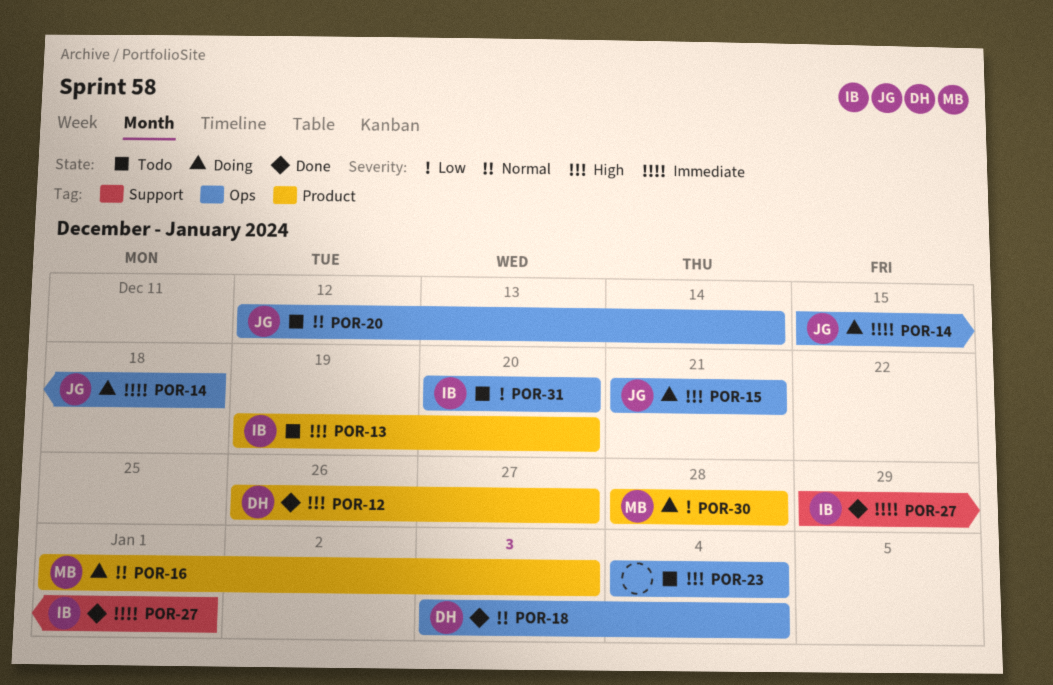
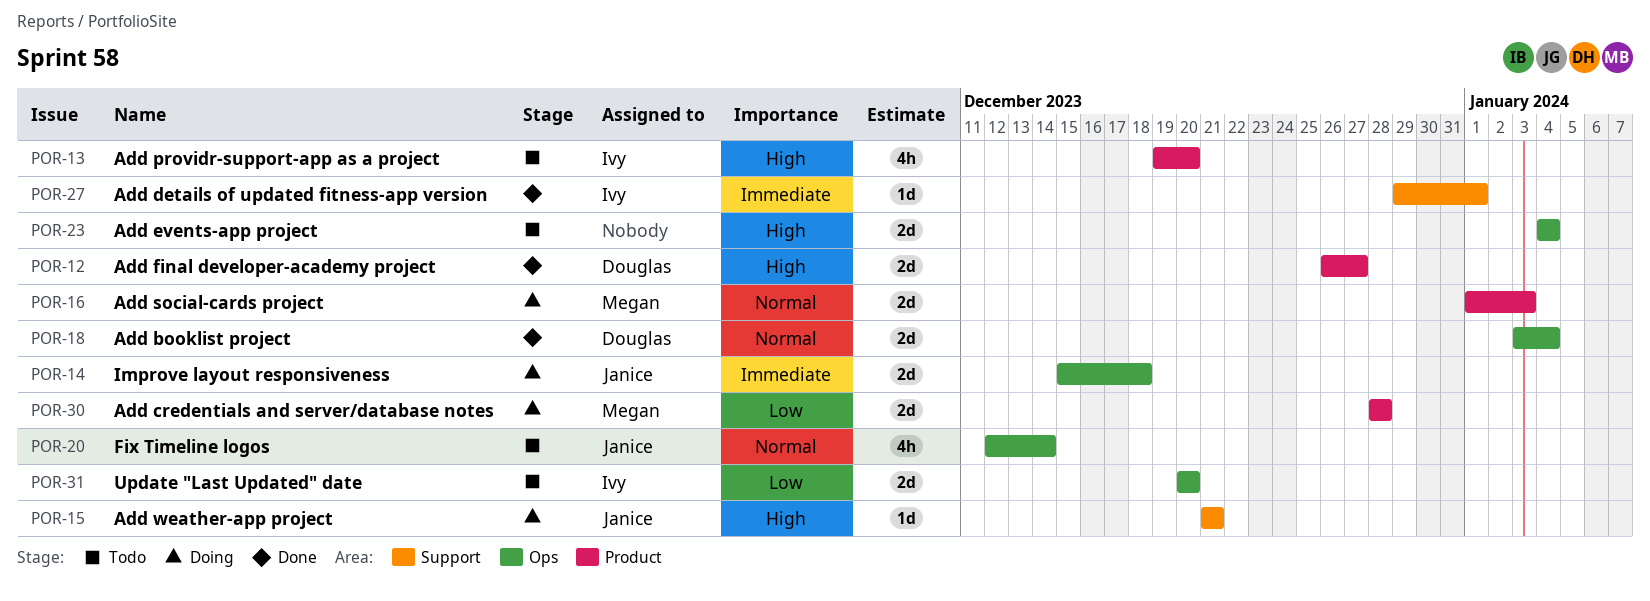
POR-15, label: Ops -> Support

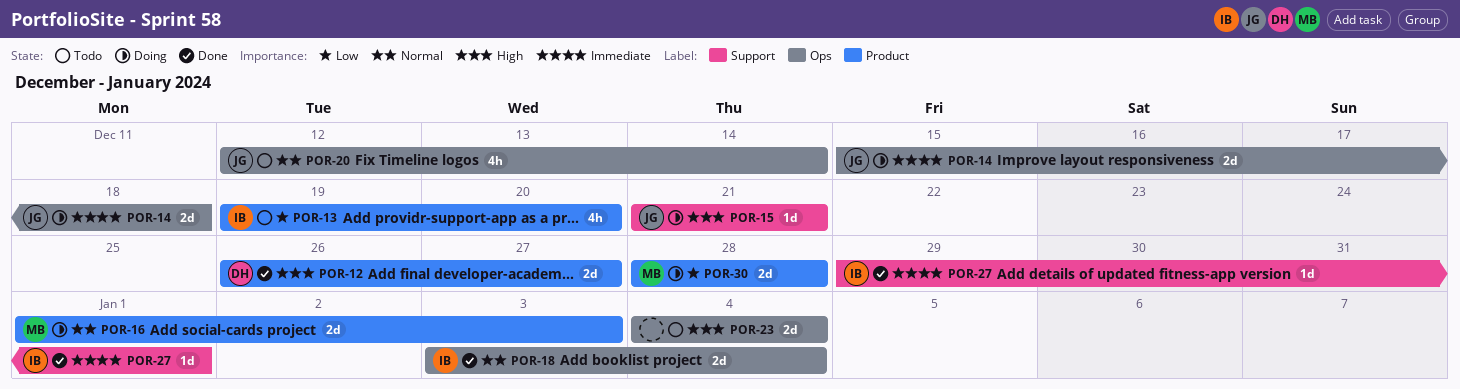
POR-13, priority: High -> Low
POR-18, owner: Douglas -> Ivy
POR-31: present -> none

